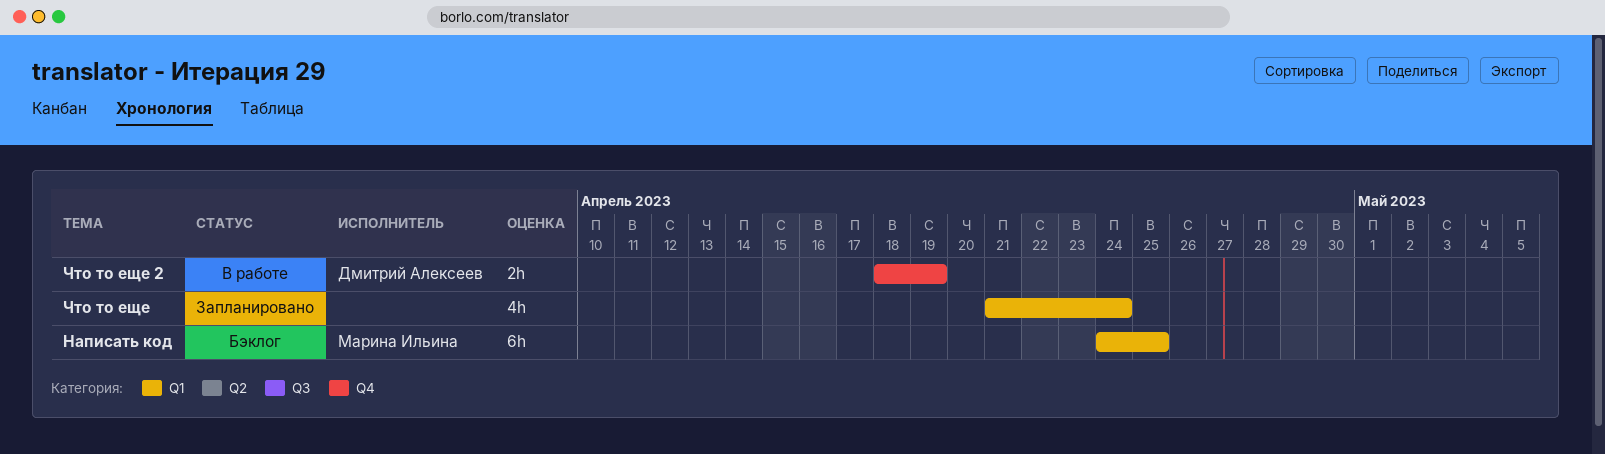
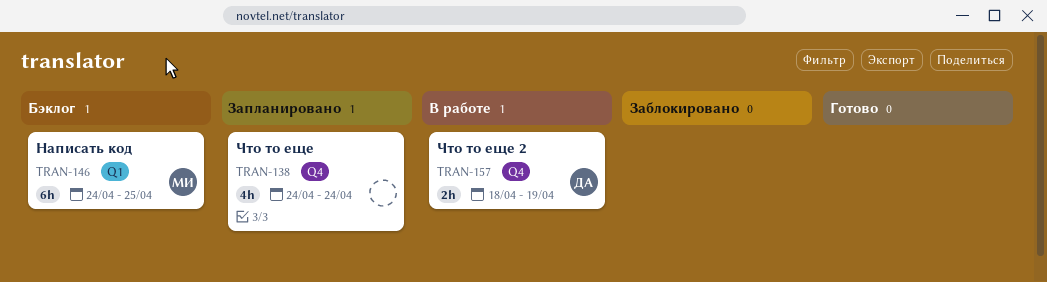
Что то еще, label: Q1 -> Q4
Что то еще, start: Apr 21 -> Apr 24

